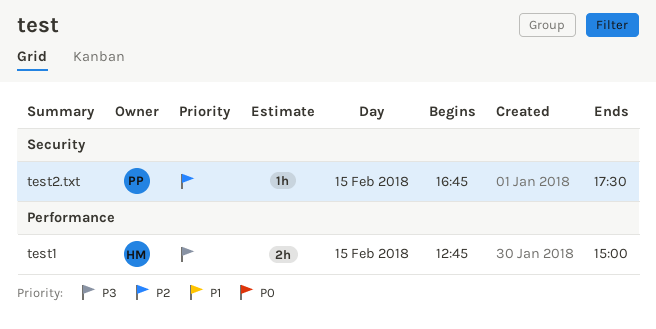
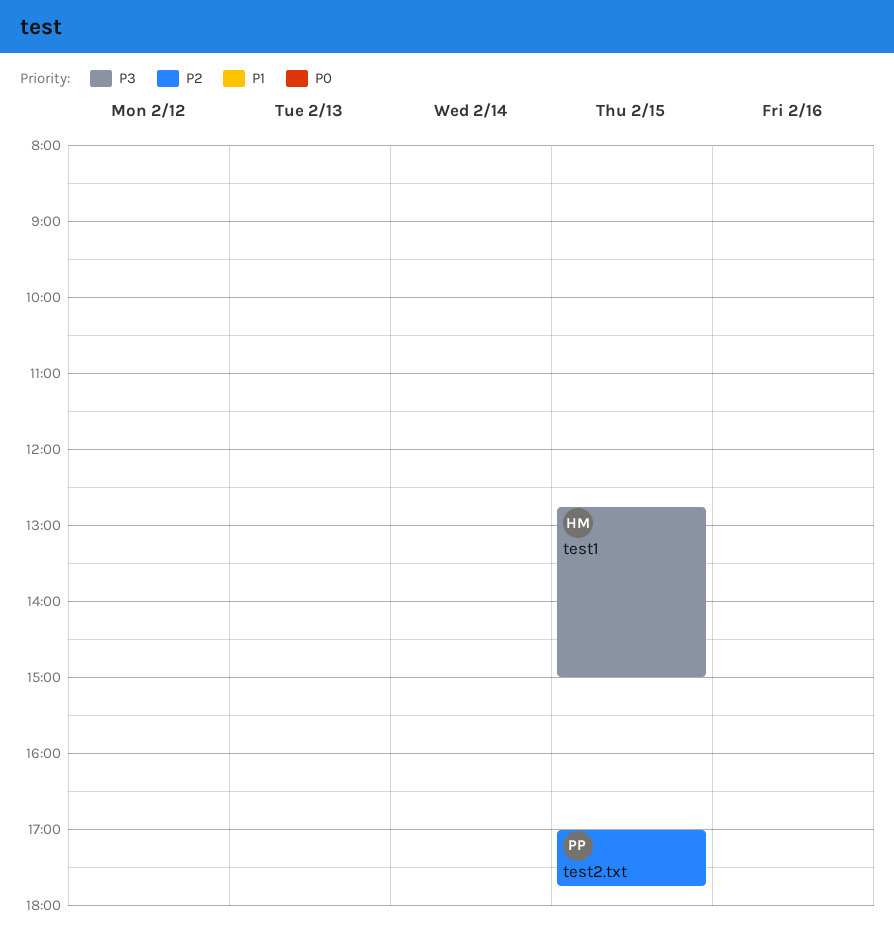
test2.txt, begins: 16:45 -> 17:00
test2.txt, ends: 17:30 -> 17:45

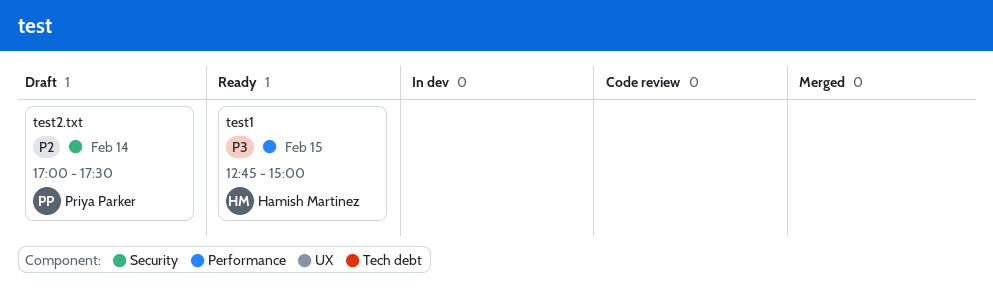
test2.txt, day: Feb 15 -> Feb 14
test2.txt, ends: 17:45 -> 17:30

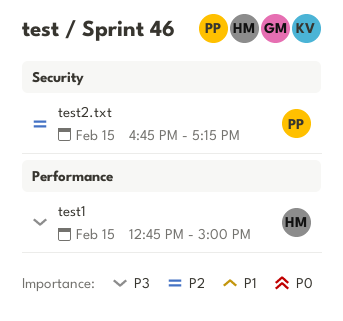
test2.txt, day: Feb 14 -> Feb 15
test2.txt, begins: 17:00 -> 16:45
test2.txt, ends: 17:30 -> 17:15

